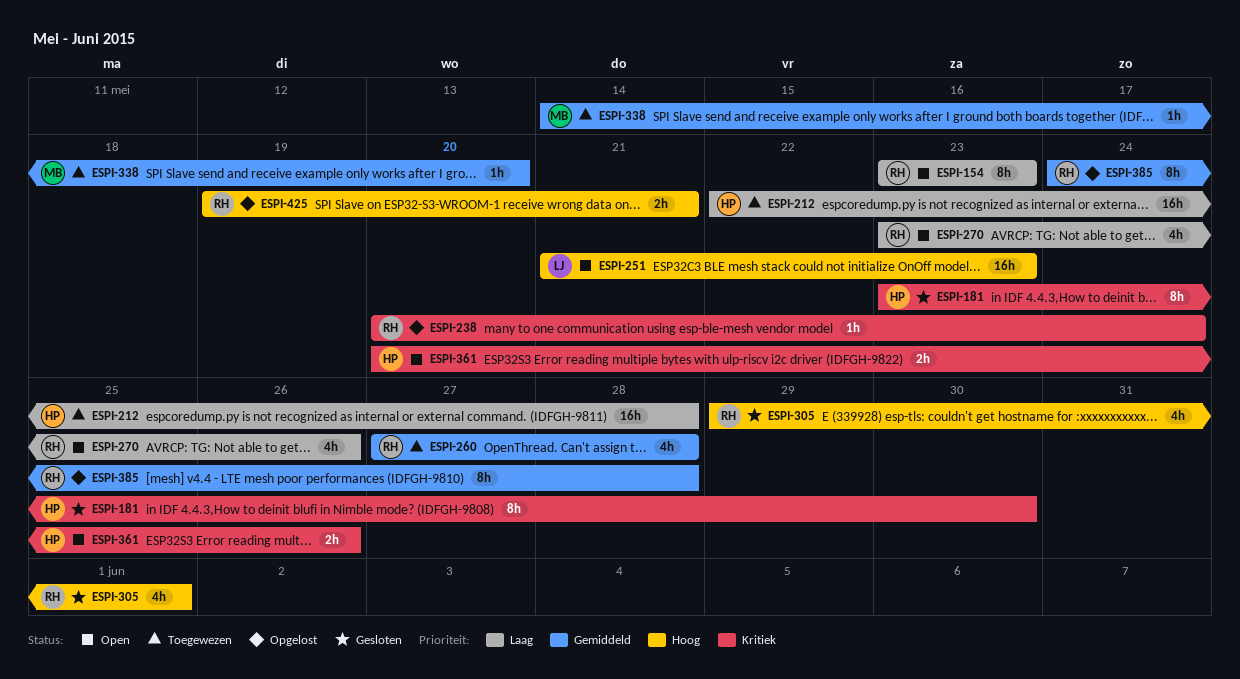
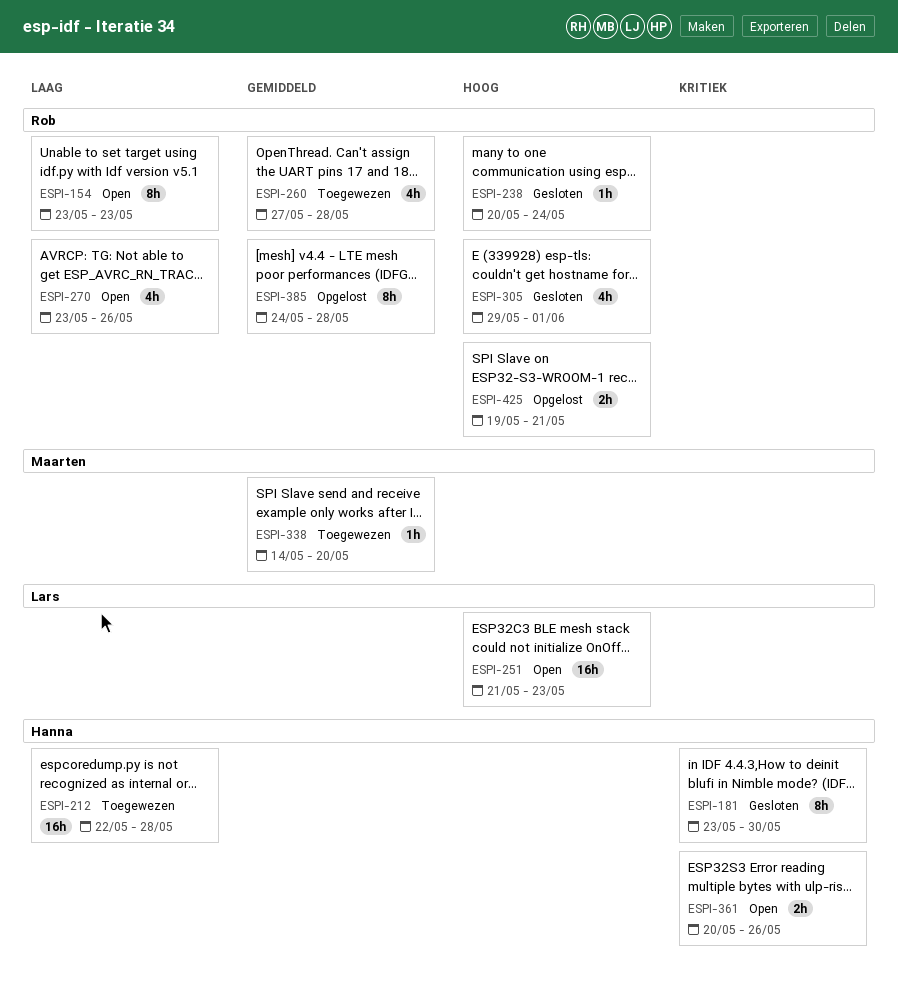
ESPI-238, status: Opgelost -> Gesloten
ESPI-238, priority: Kritiek -> Hoog

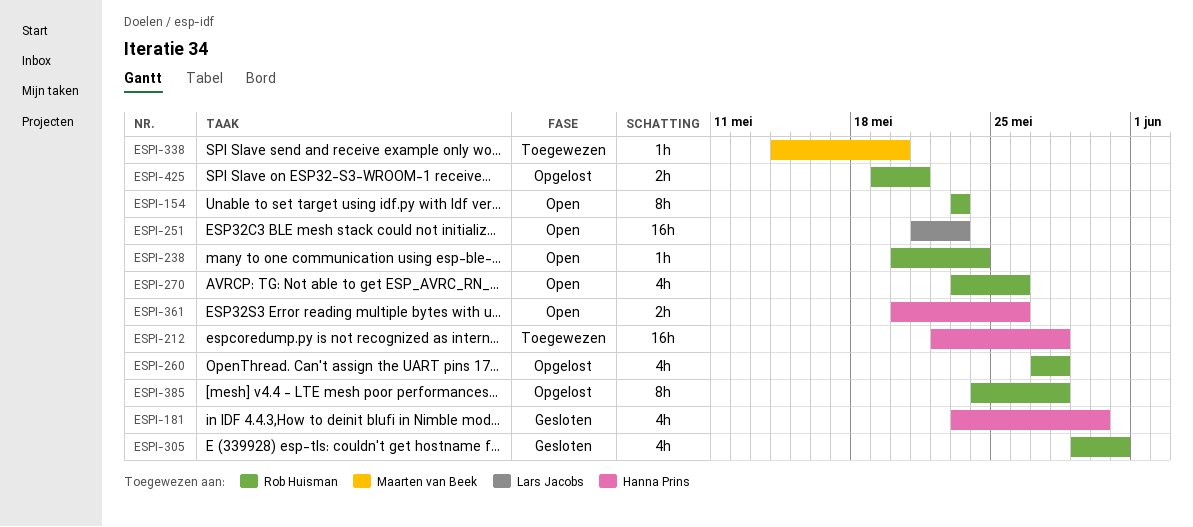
ESPI-181, estimate: 8h -> 4h
ESPI-238, status: Gesloten -> Open
ESPI-260, status: Toegewezen -> Opgelost
ESPI-305, due: Jun 1 -> May 31

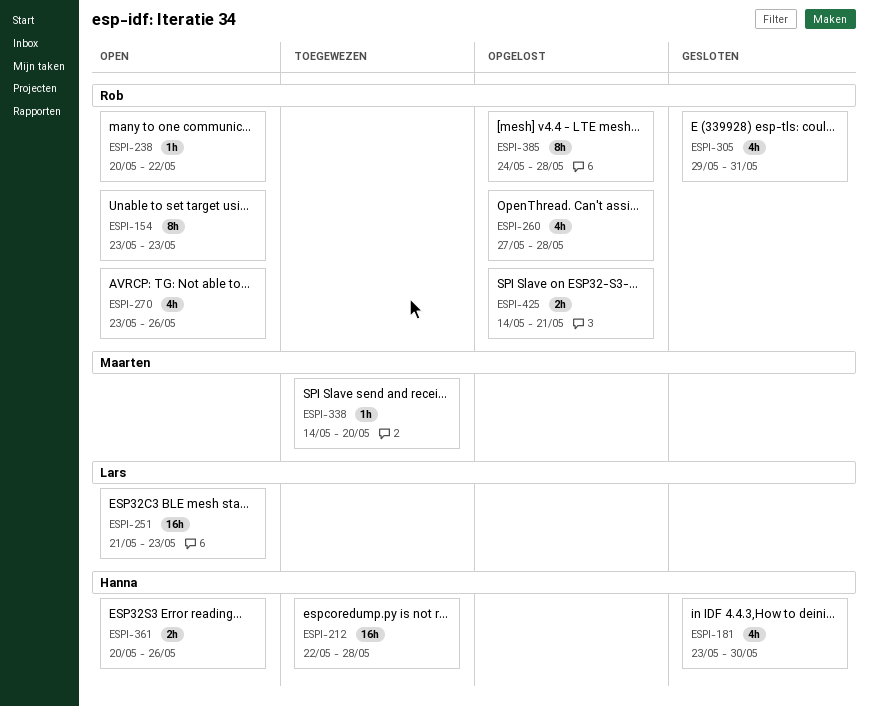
ESPI-238, due: May 24 -> May 22
ESPI-425, start: May 19 -> May 14

